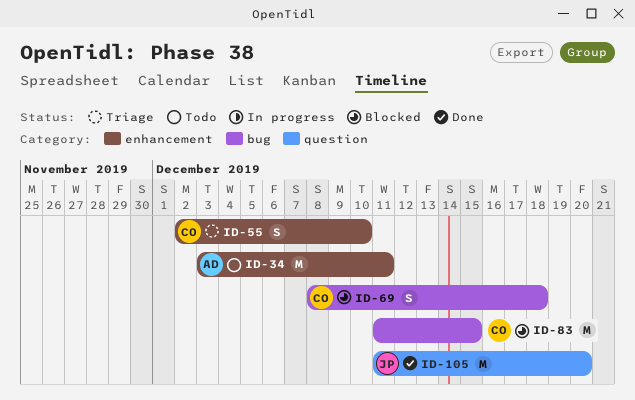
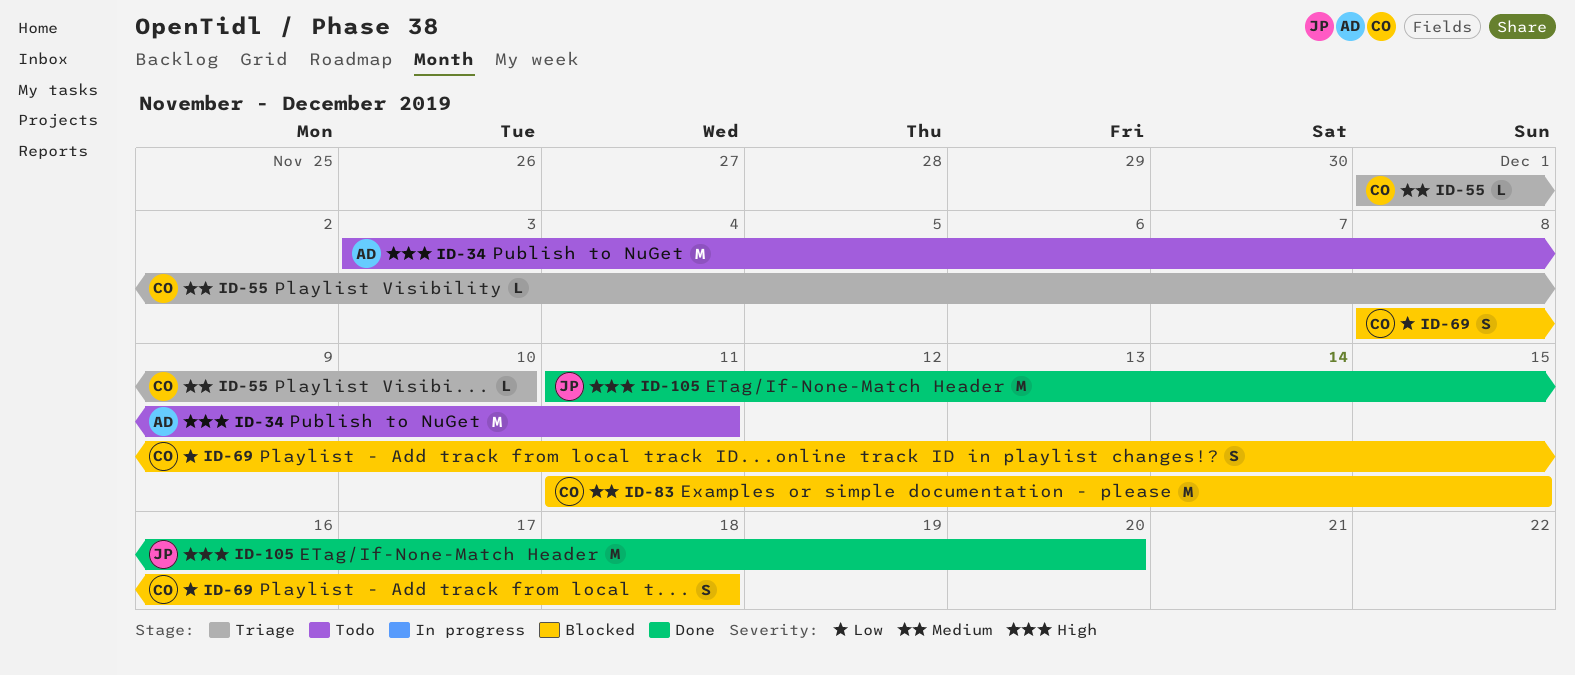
ID-55, estimate: S -> L
ID-55, start: Dec 2 -> Dec 1

